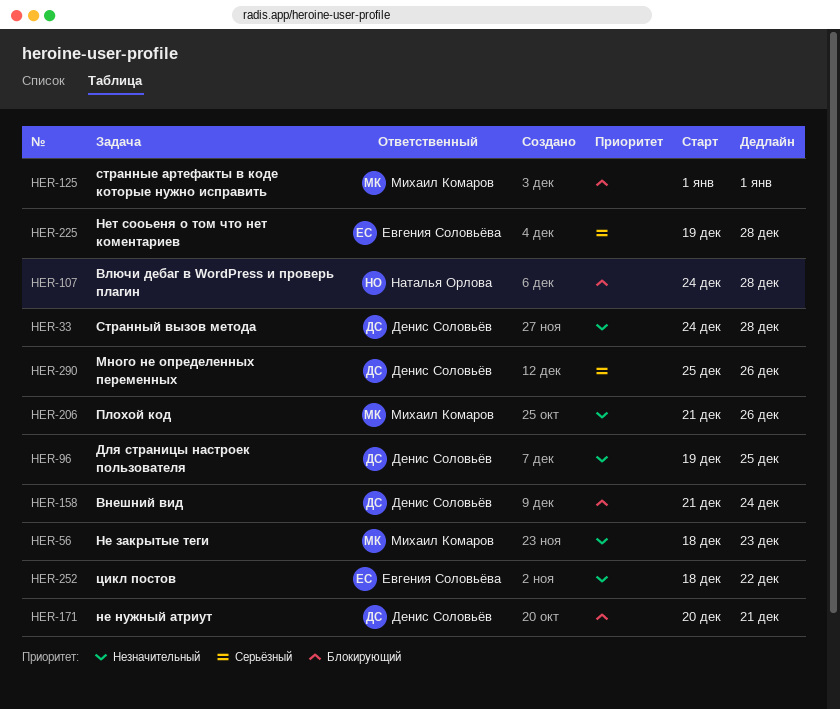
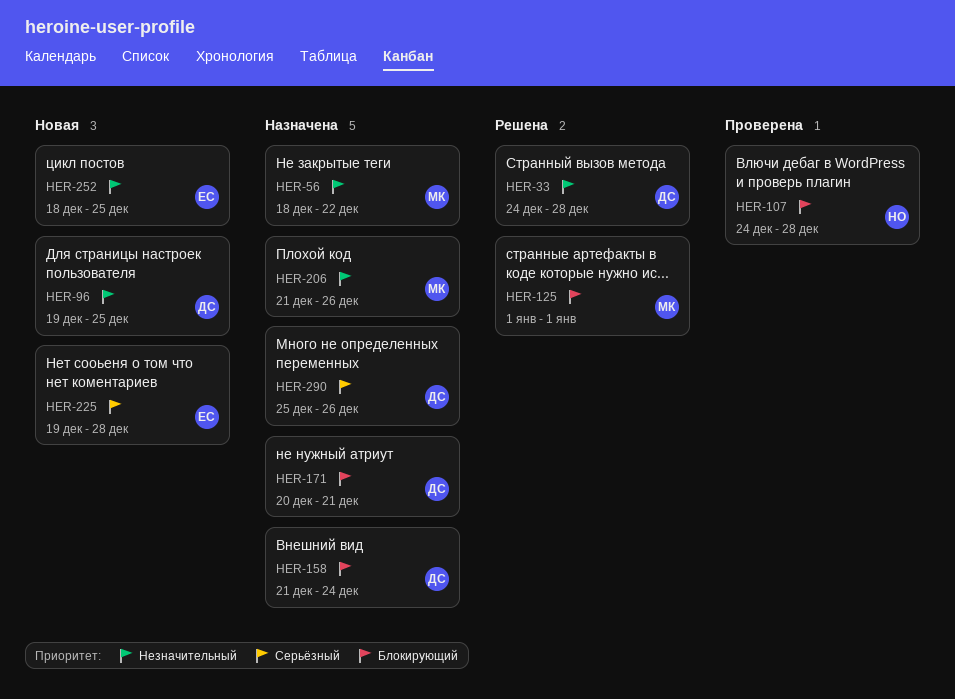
HER-56, due: Dec 23 -> Dec 22
HER-252, due: Dec 22 -> Dec 25

